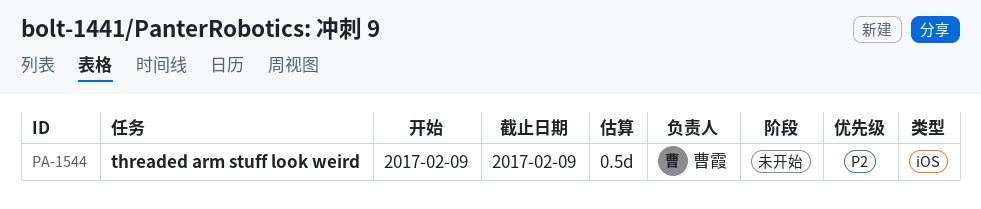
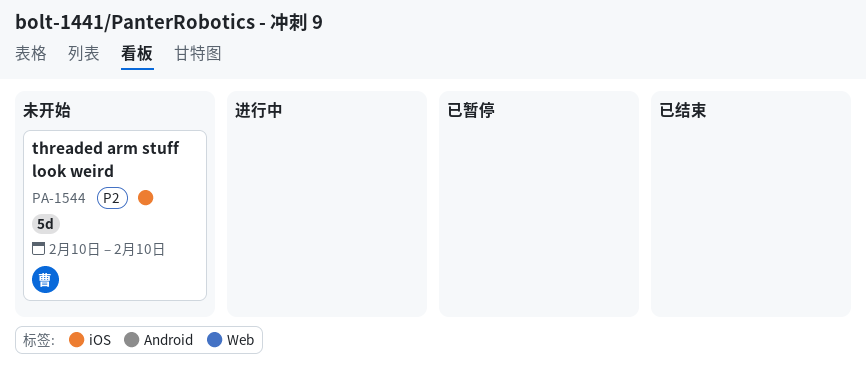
PA-1544, estimate: 0.5d -> 5d
PA-1544, start: Feb 9 -> Feb 10
PA-1544, due: Feb 9 -> Feb 10

